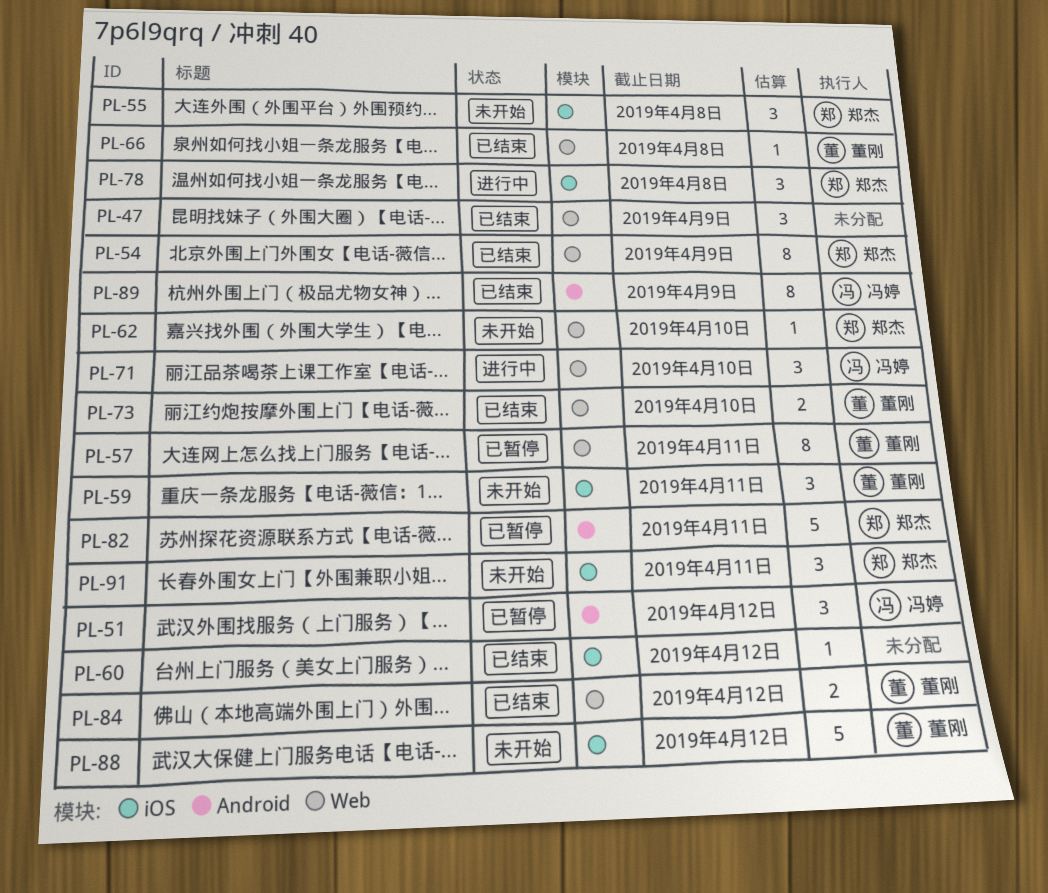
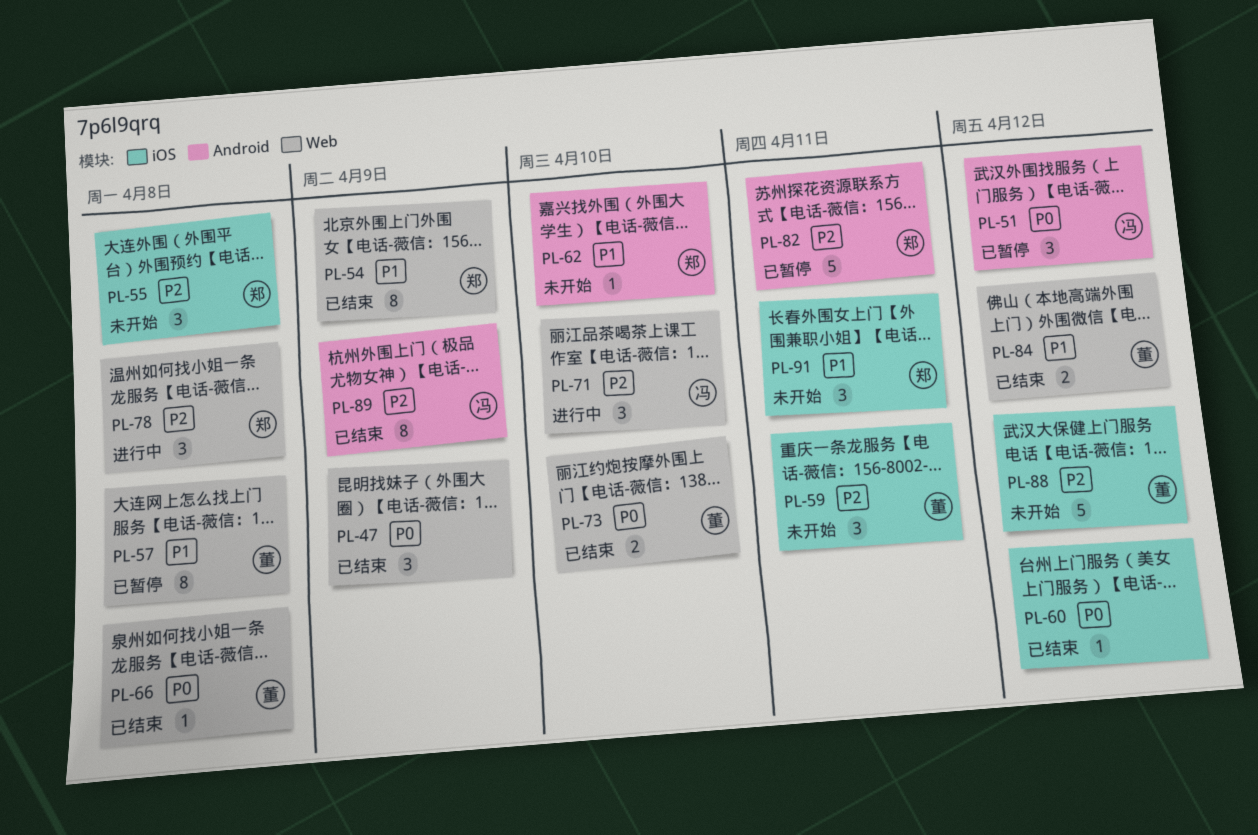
PL-57, due: Apr 11 -> Apr 8
PL-62, label: Web -> Android
PL-78, label: iOS -> Web

